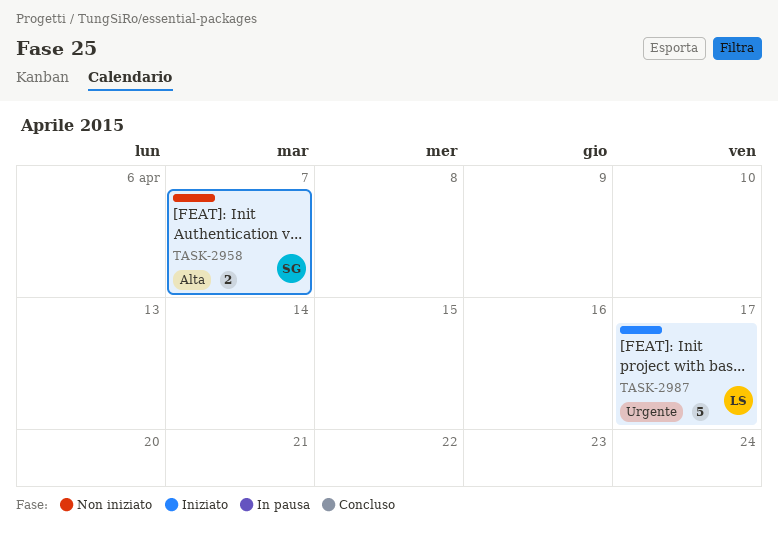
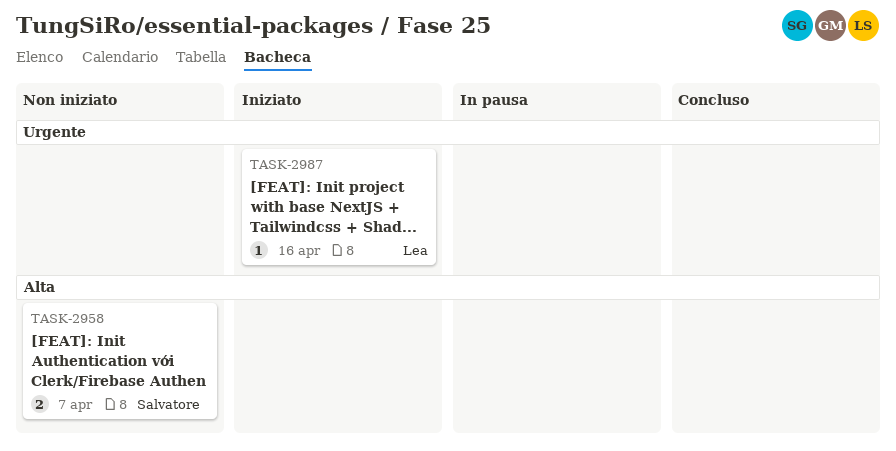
TASK-2987, estimate: 5 -> 1
TASK-2987, due: Apr 17 -> Apr 16

